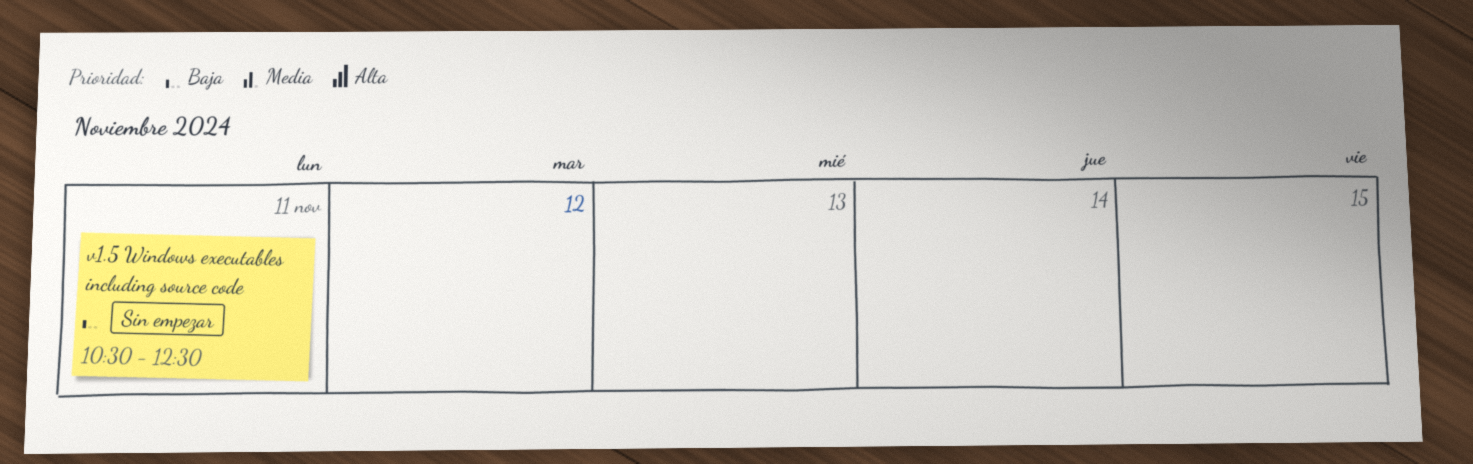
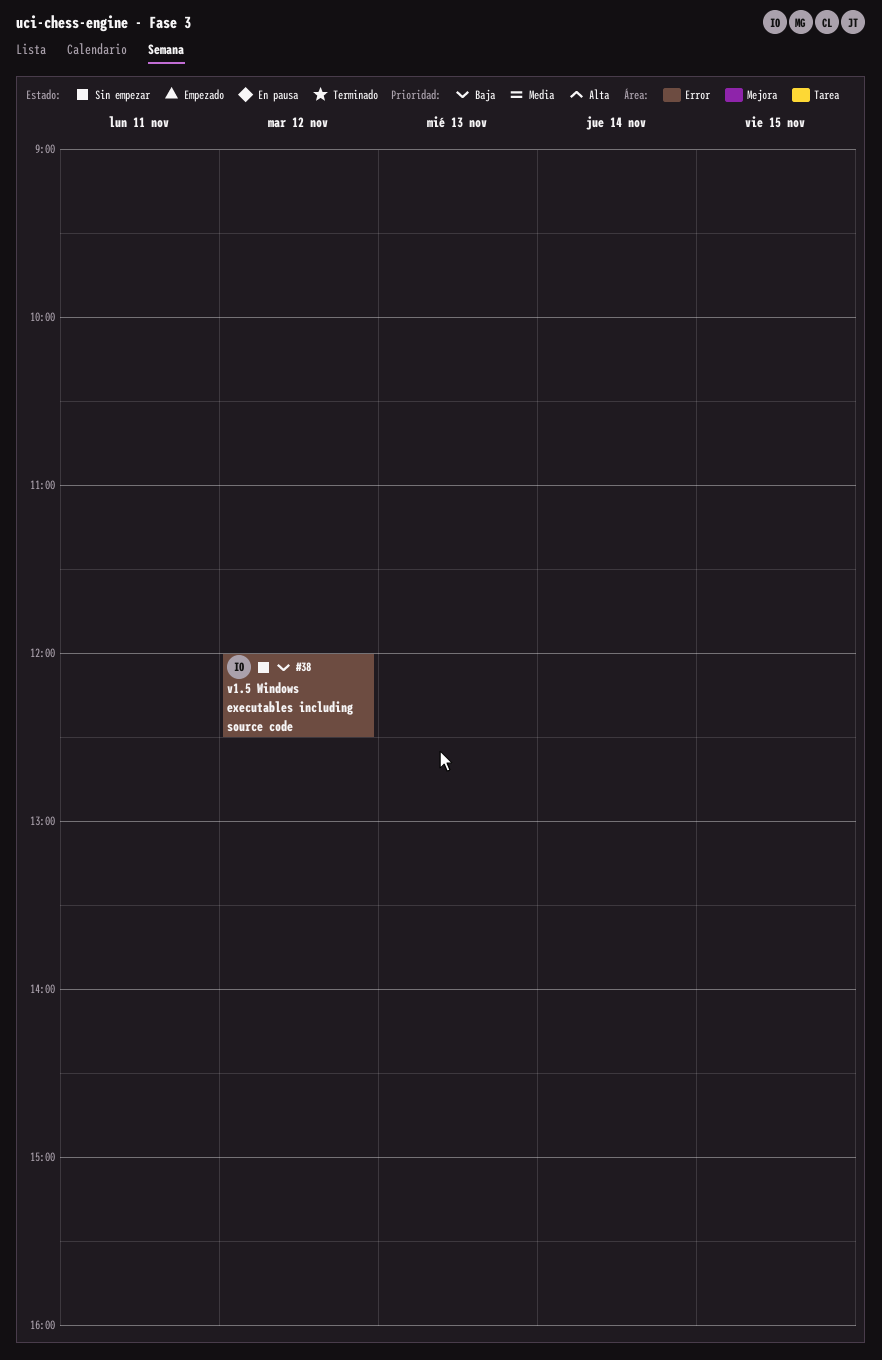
v1.5 Windows executables including source code, day: Nov 11 -> Nov 12
v1.5 Windows executables including source code, begins: 10:30 -> 12:00

